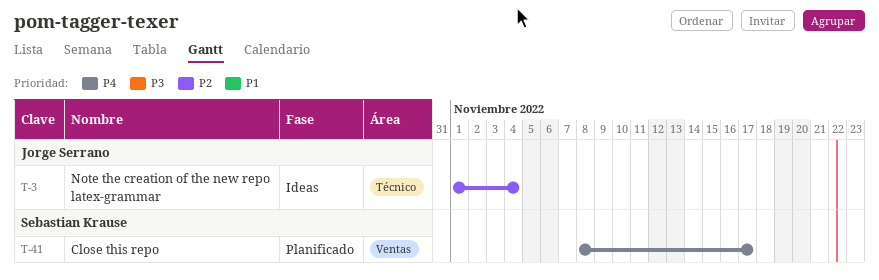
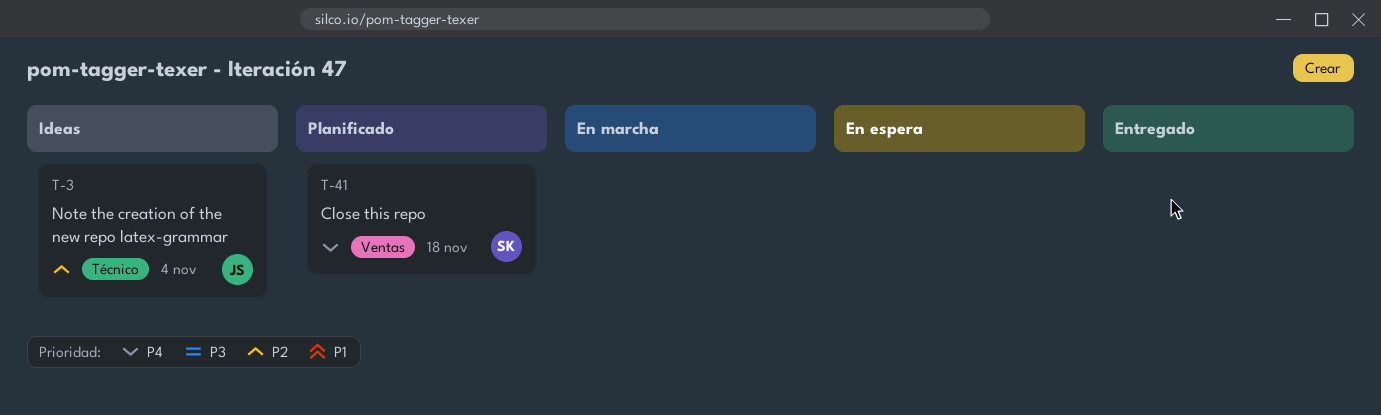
T-41, due: Nov 17 -> Nov 18

